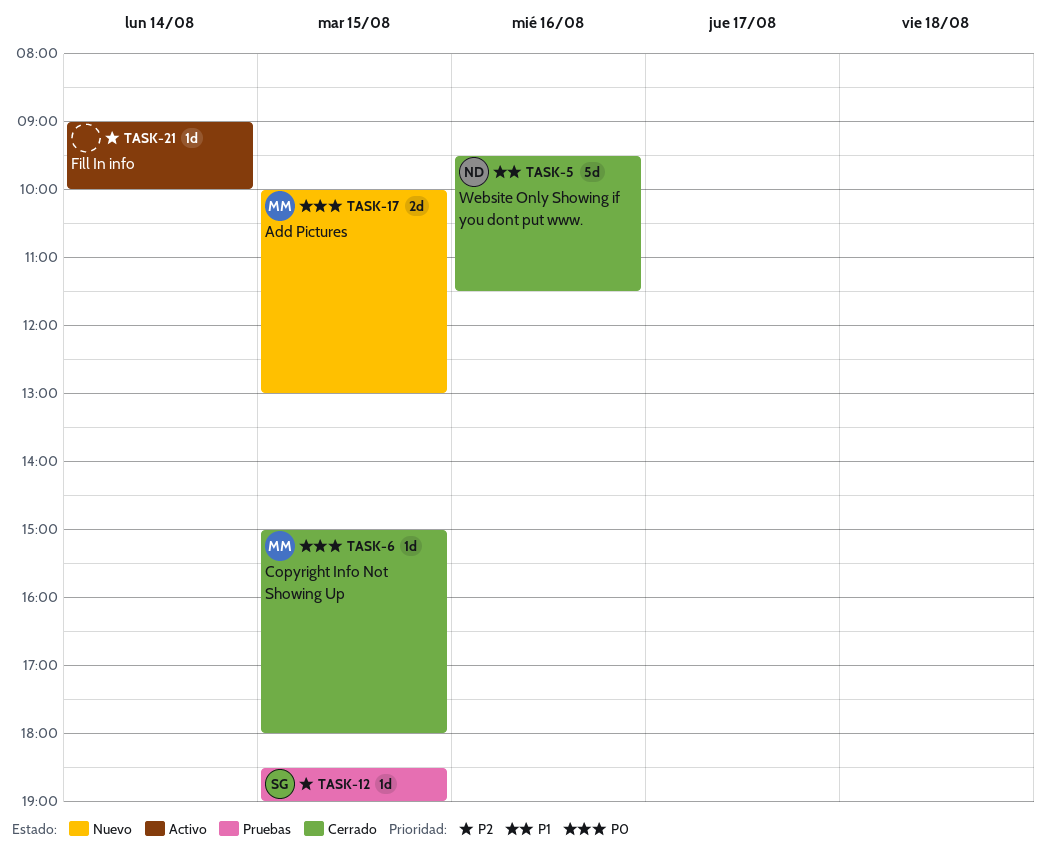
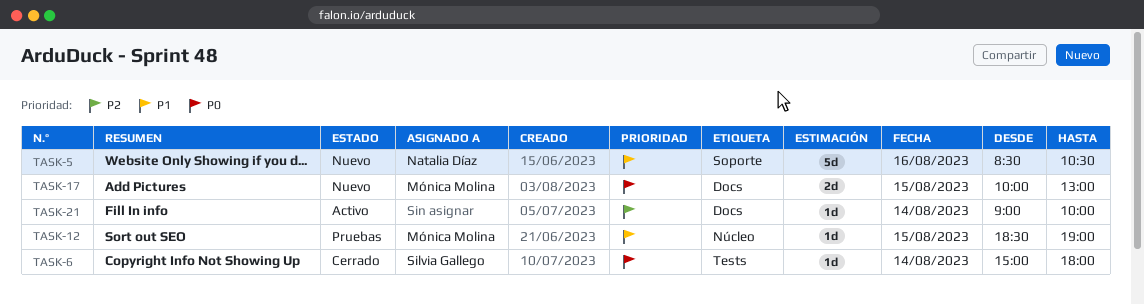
TASK-5, status: Cerrado -> Nuevo
TASK-5, begins: 09:30 -> 08:30
TASK-5, ends: 11:30 -> 10:30
TASK-6, owner: Mónica Molina -> Silvia Gallego
TASK-6, day: Aug 15 -> Aug 14
TASK-12, owner: Silvia Gallego -> Mónica Molina
TASK-12, priority: P2 -> P1

